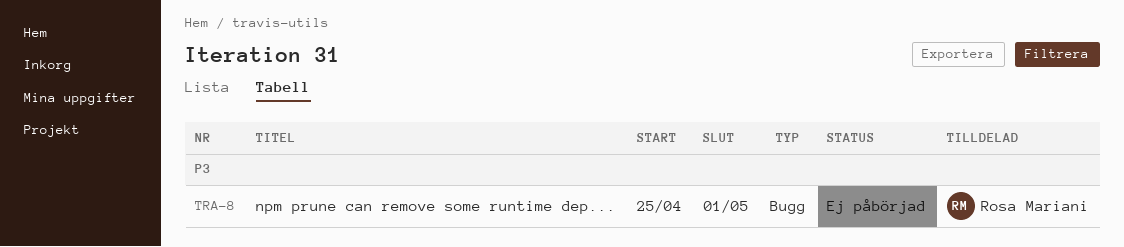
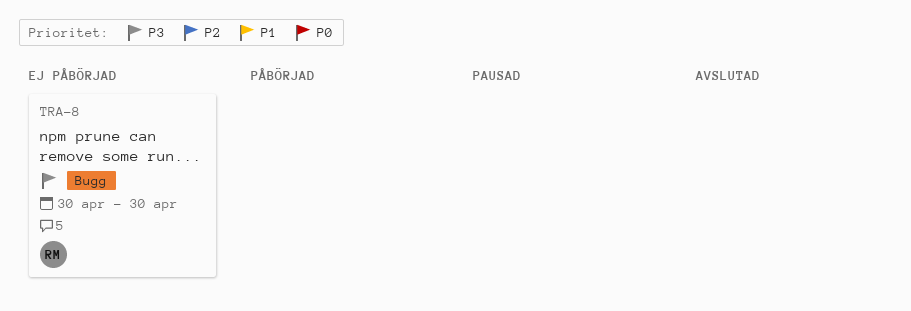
TRA-8, start: Apr 25 -> Apr 30
TRA-8, due: May 1 -> Apr 30

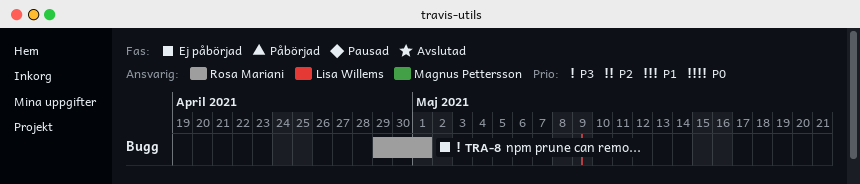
TRA-8, start: Apr 30 -> Apr 29
TRA-8, due: Apr 30 -> May 1

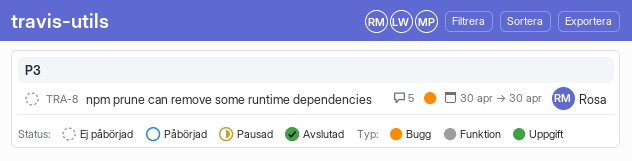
TRA-8, start: Apr 29 -> Apr 30
TRA-8, due: May 1 -> Apr 30

